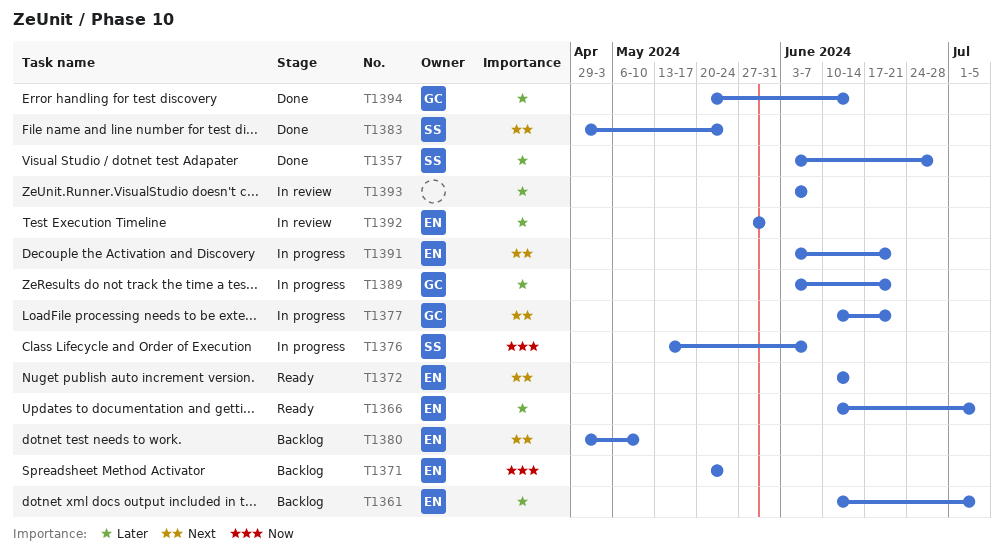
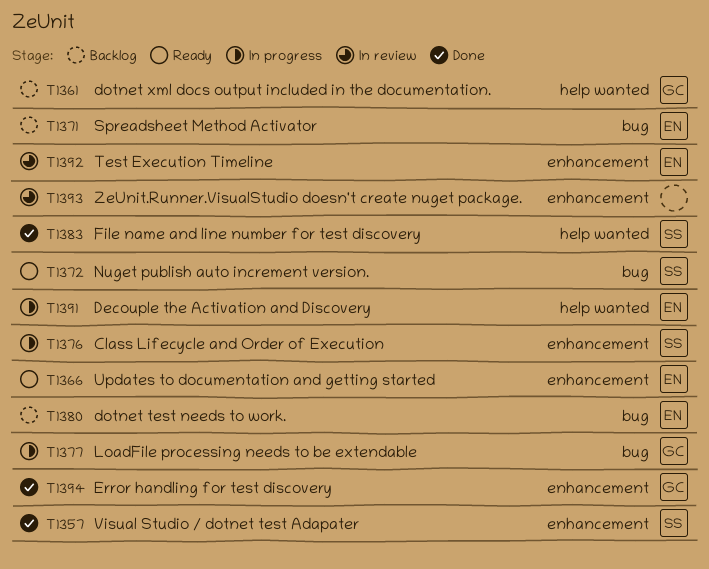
T1361, owner: EN -> GC
T1372, owner: EN -> SS
T1389: present -> none

